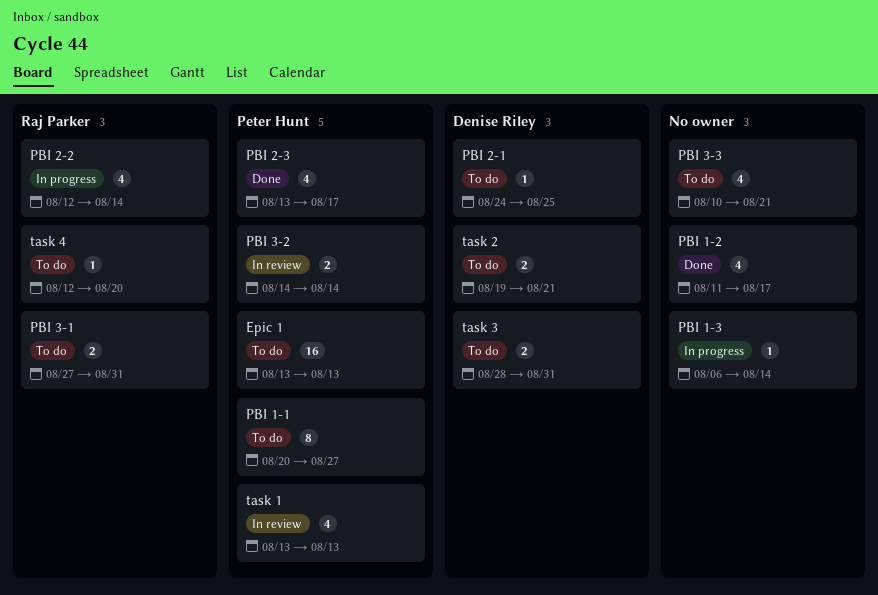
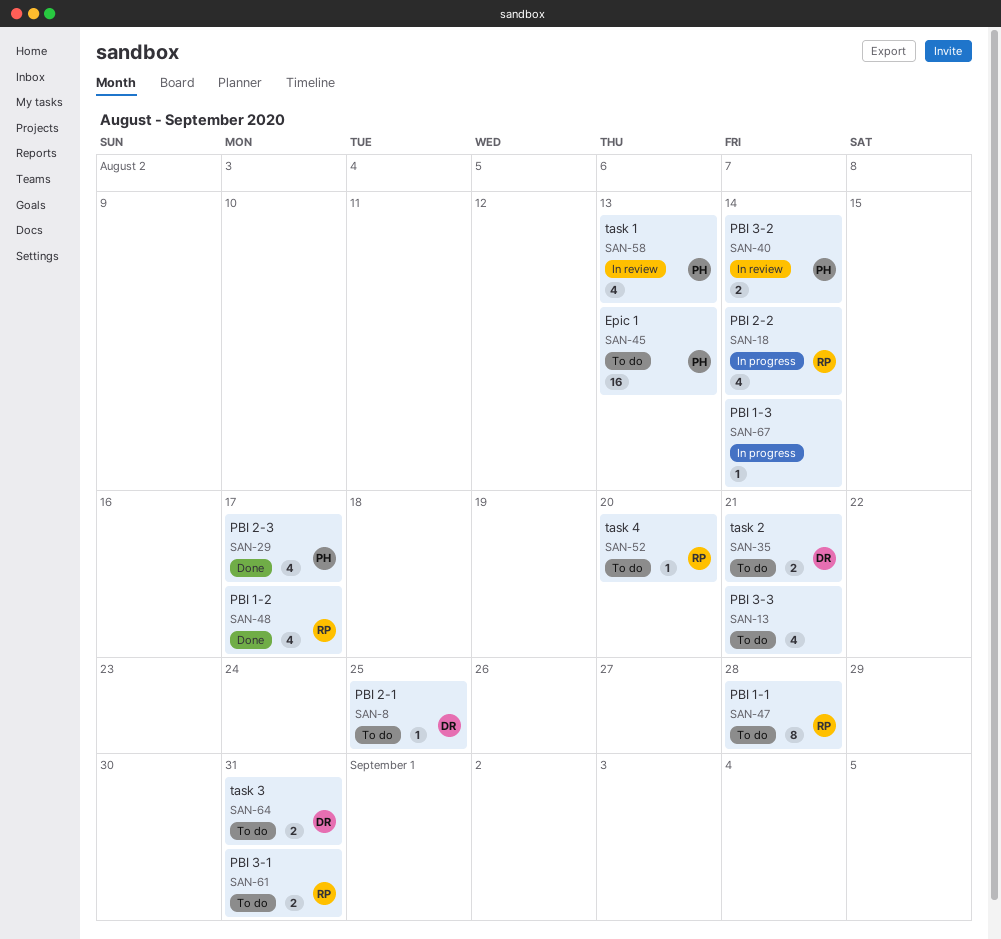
PBI 1-1, owner: Peter Hunt -> Raj Parker
PBI 1-1, due: Aug 27 -> Aug 28
PBI 1-2, owner: none -> Raj Parker

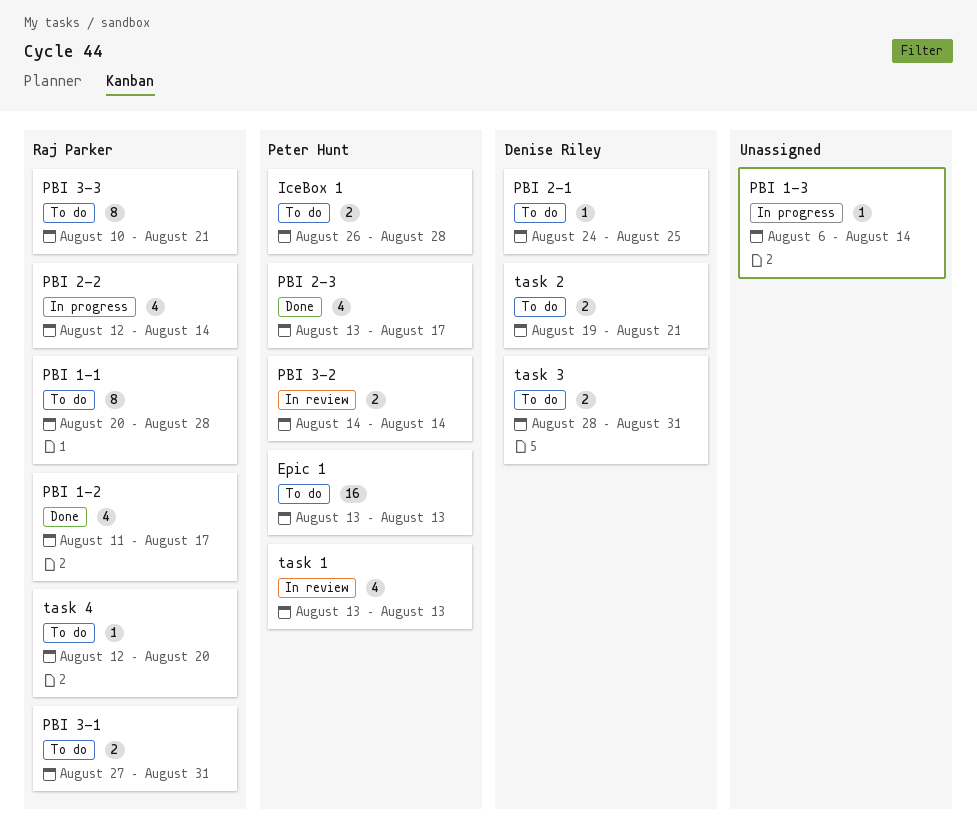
IceBox 1: none -> present
PBI 3-3, owner: none -> Raj Parker
PBI 3-3, estimate: 4 -> 8

